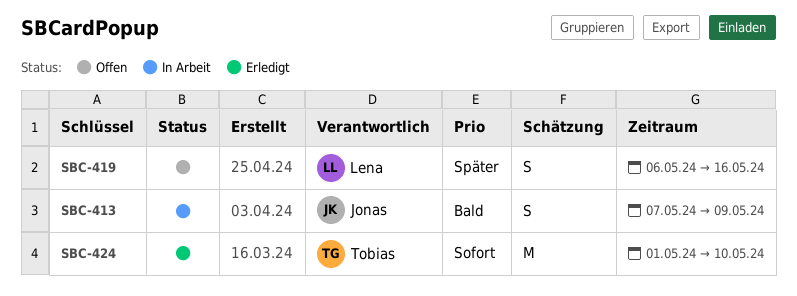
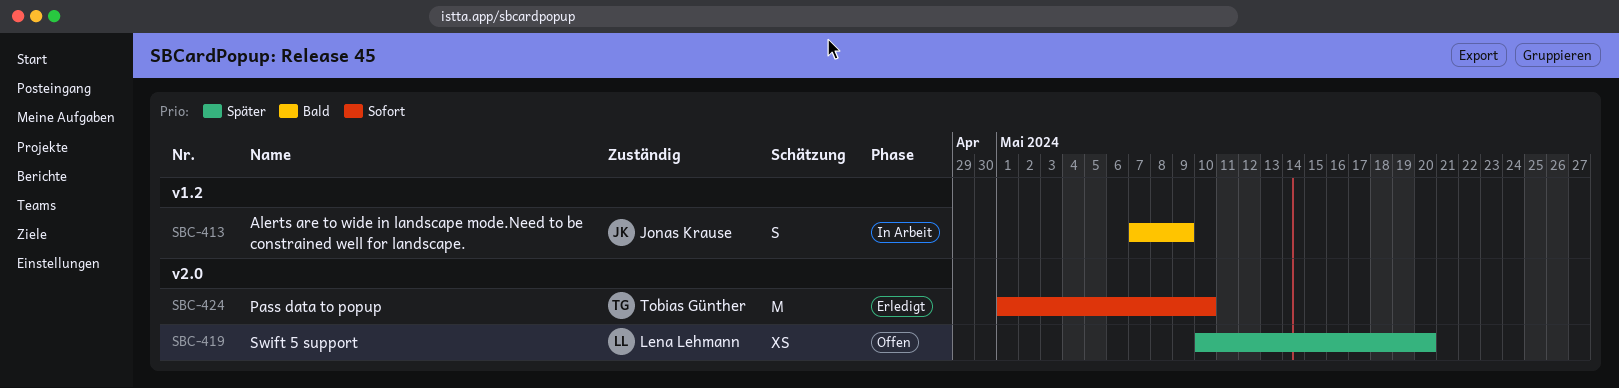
SBC-419, estimate: S -> XS
SBC-419, start: May 6 -> May 10
SBC-419, due: May 16 -> May 20

